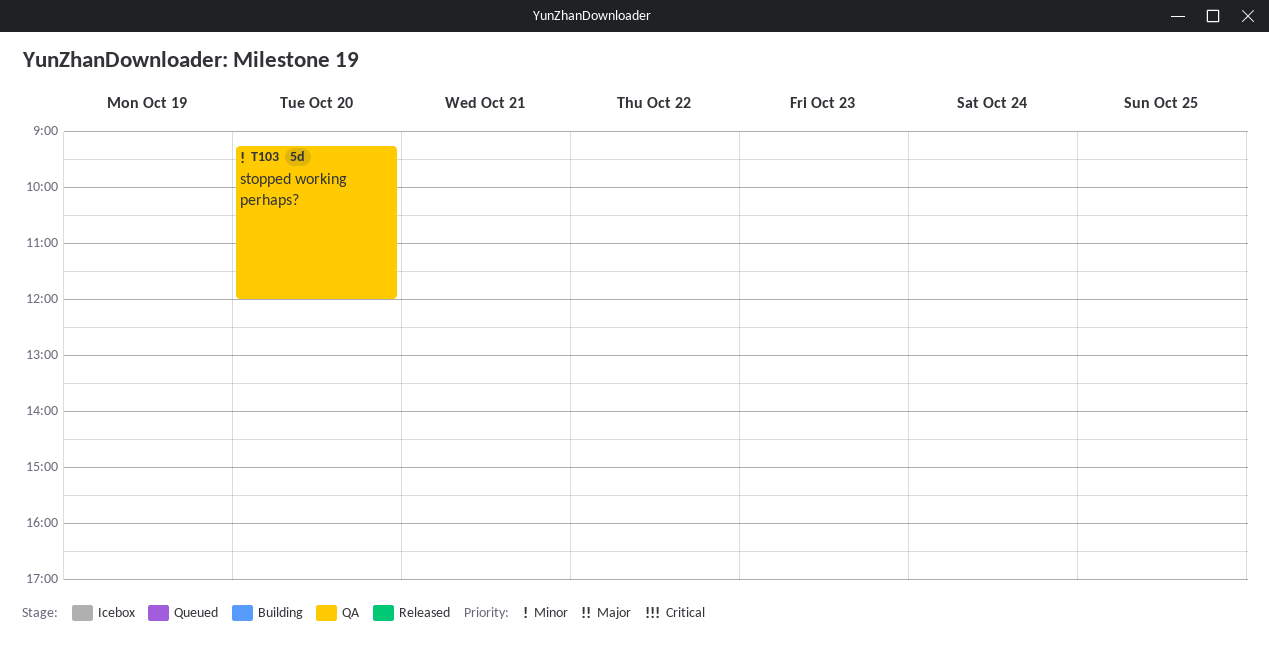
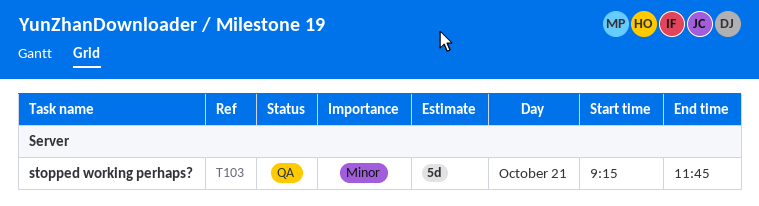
T103, day: Oct 20 -> Oct 21
T103, ends: 12:00 -> 11:45

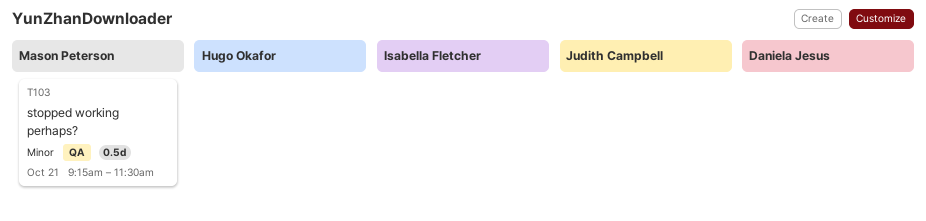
T103, estimate: 5d -> 0.5d
T103, ends: 11:45 -> 11:30

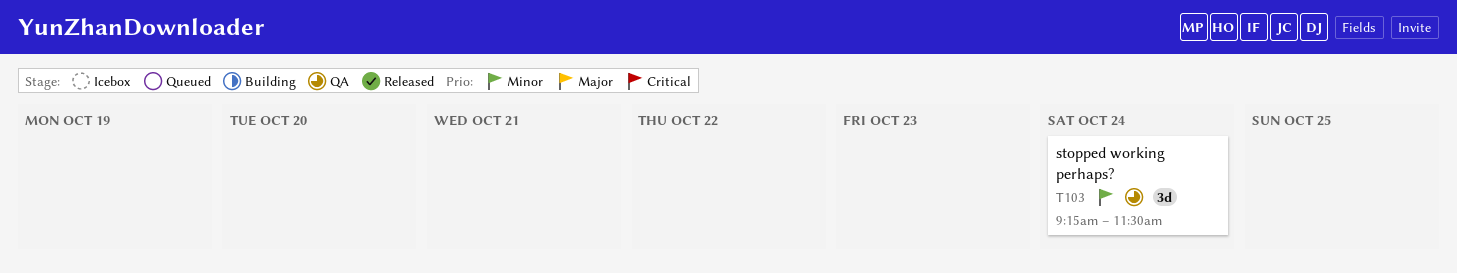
T103, estimate: 0.5d -> 3d
T103, day: Oct 21 -> Oct 24

